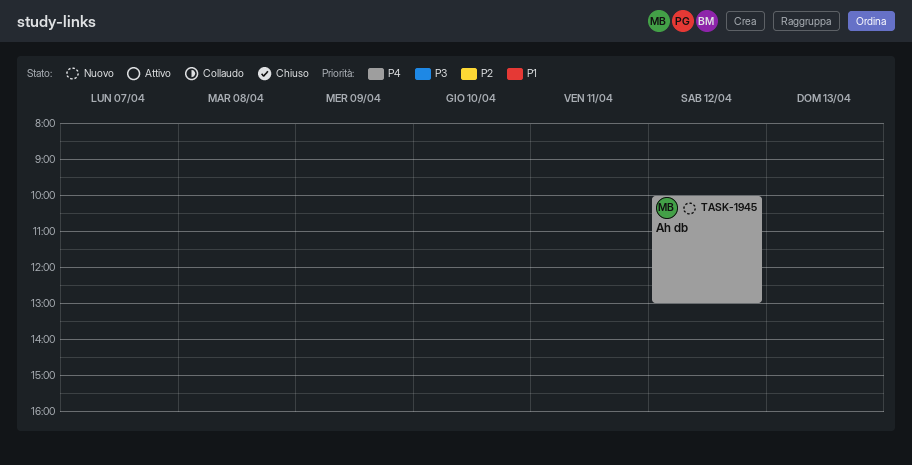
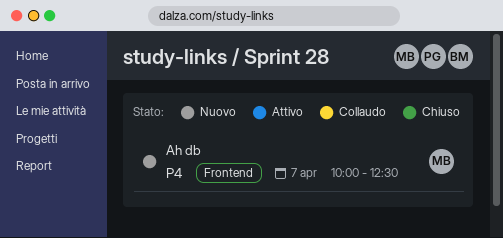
Ah db, day: Apr 12 -> Apr 7
Ah db, ends: 13:00 -> 12:30

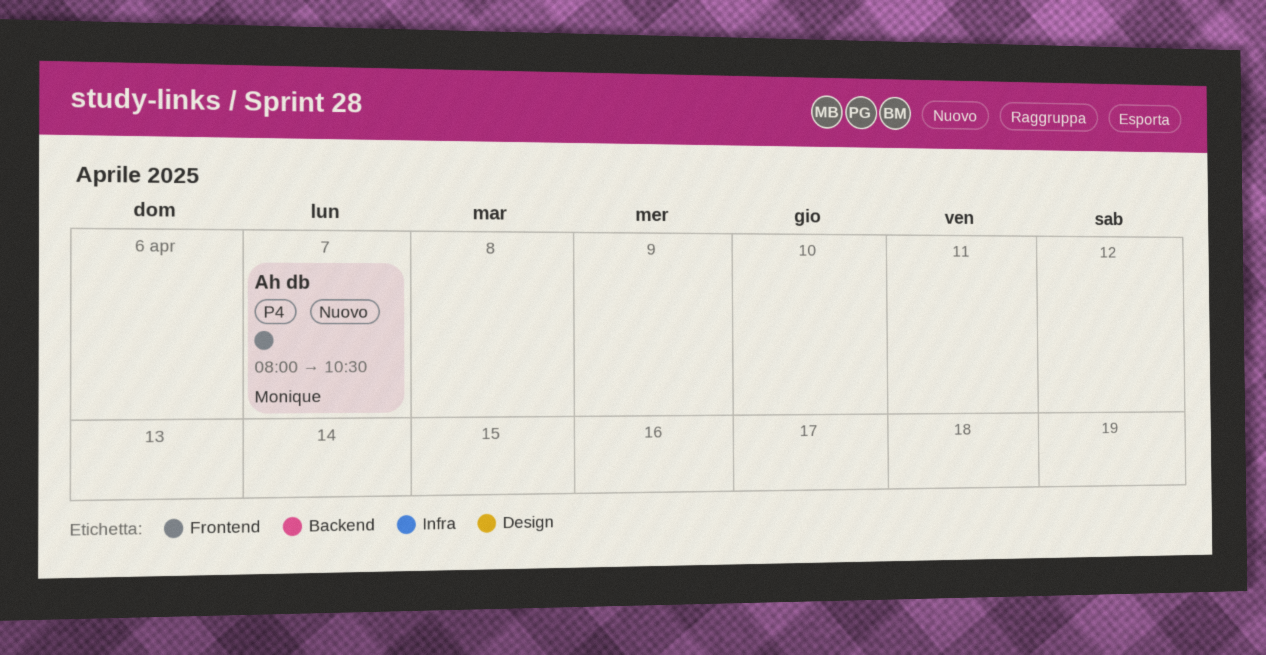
Ah db, begins: 10:00 -> 08:00
Ah db, ends: 12:30 -> 10:30

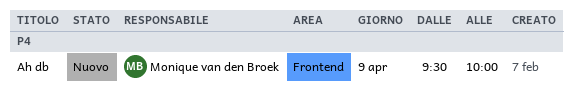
Ah db, day: Apr 7 -> Apr 9
Ah db, begins: 08:00 -> 09:30
Ah db, ends: 10:30 -> 10:00

